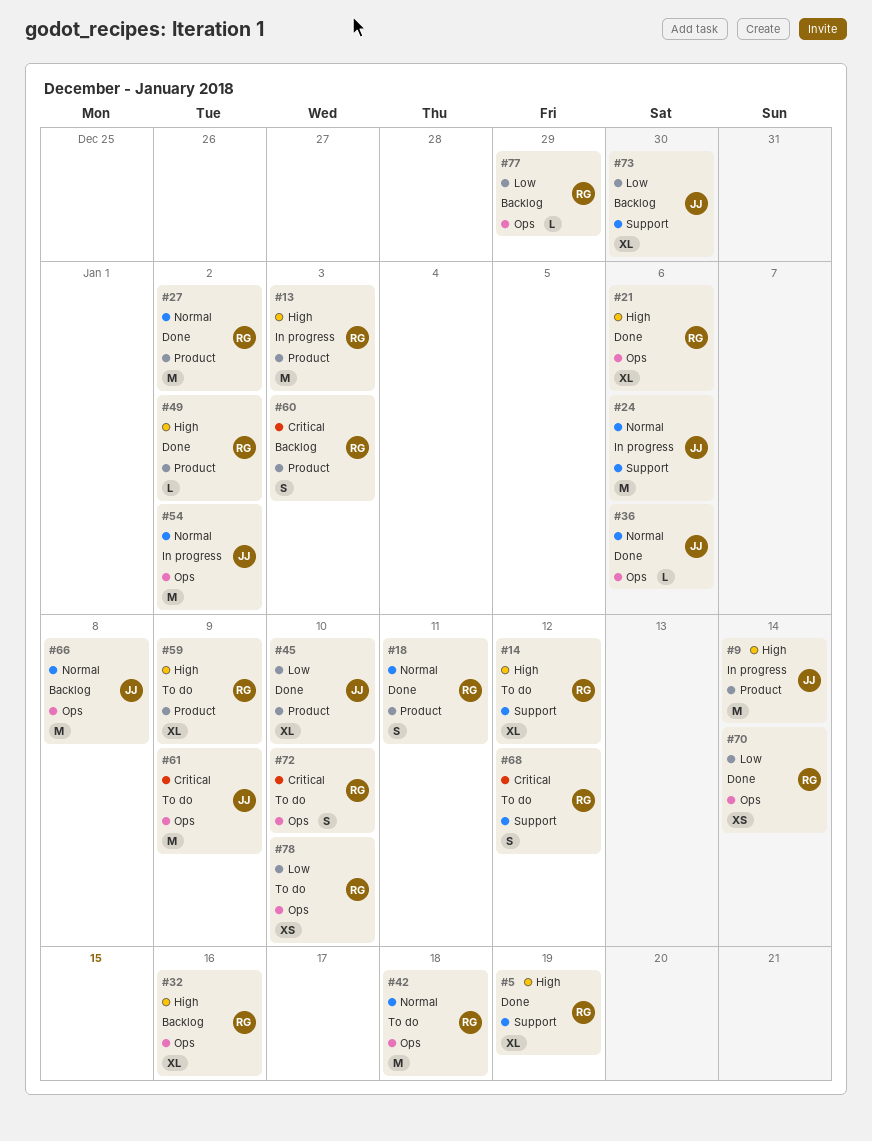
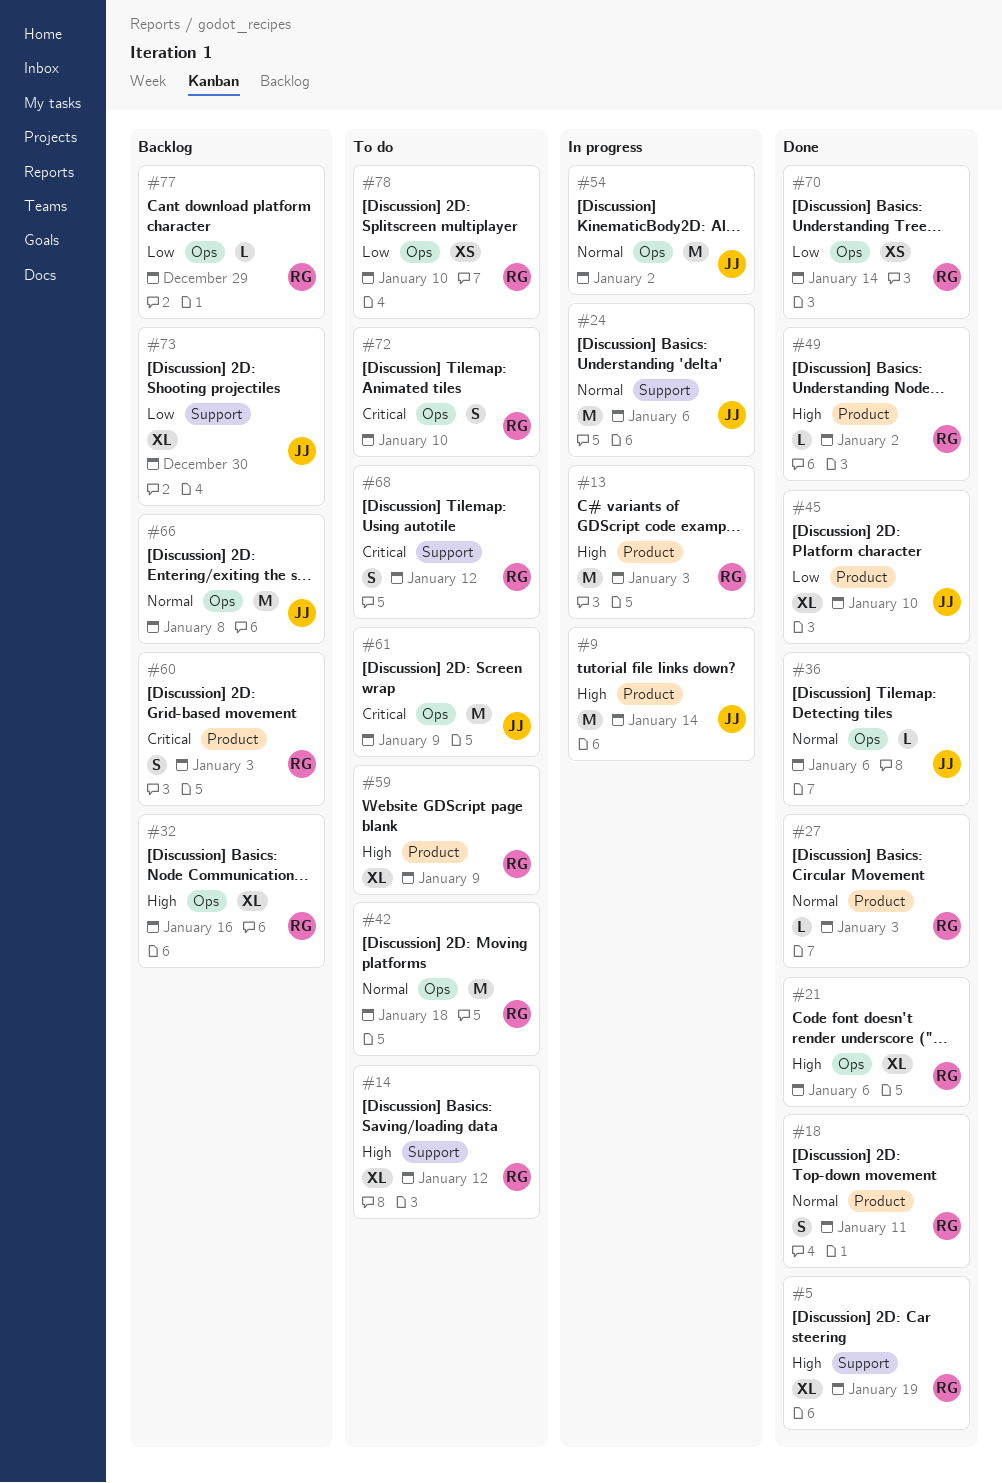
#27, estimate: M -> L
#27, due: Jan 2 -> Jan 3

